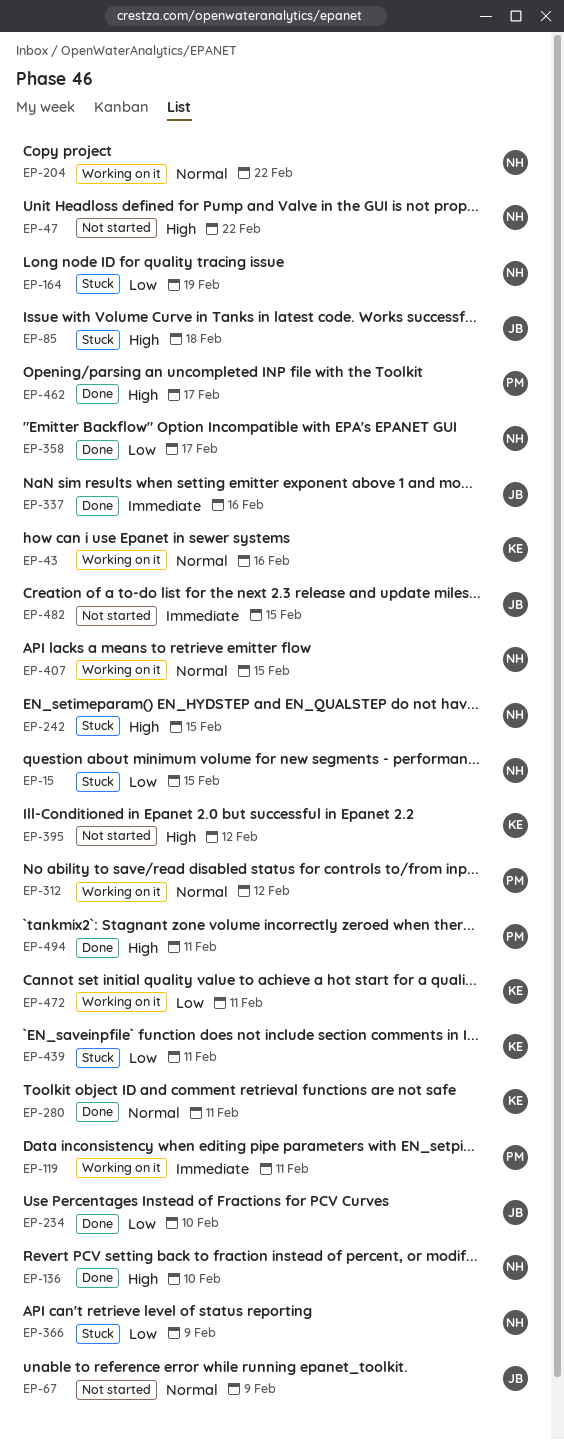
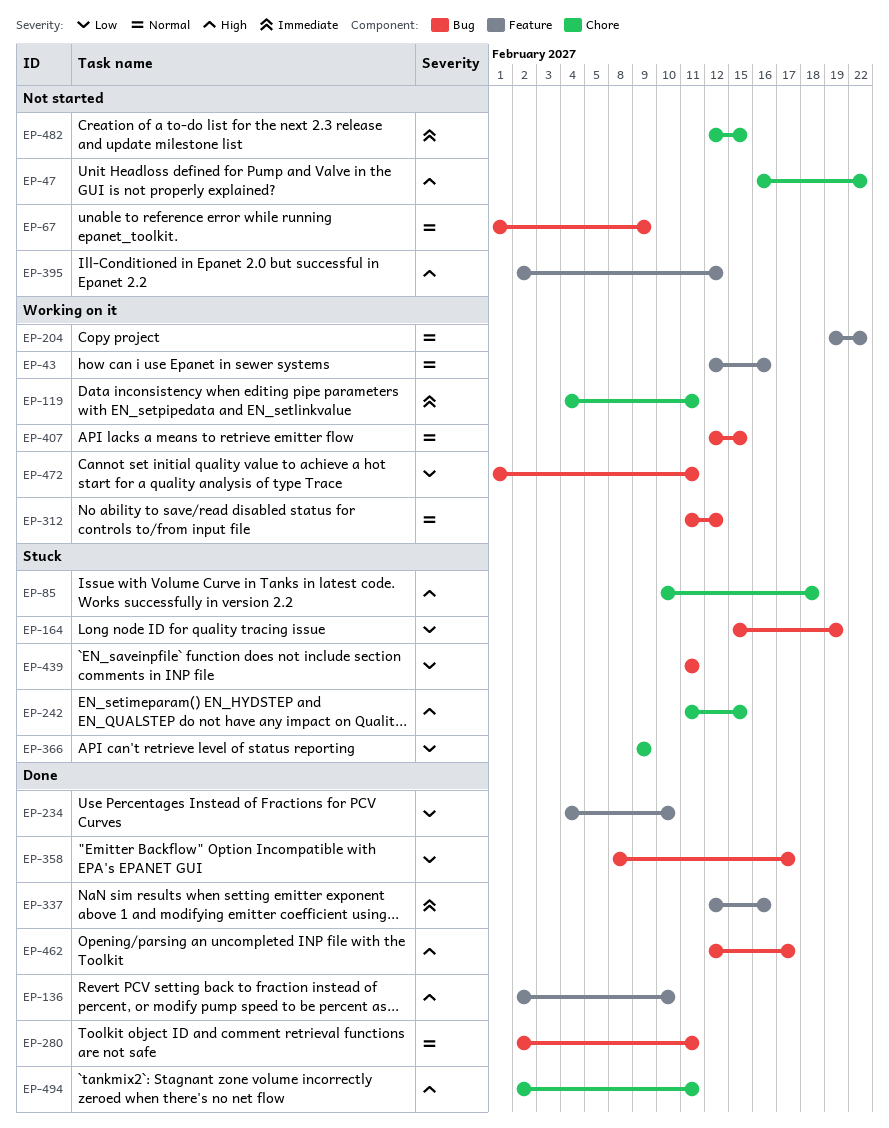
EP-15: present -> none

